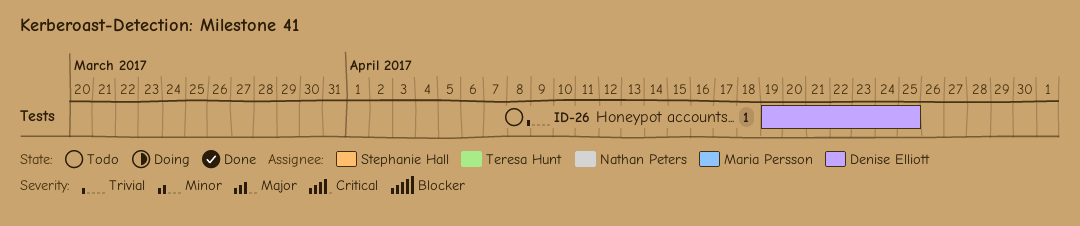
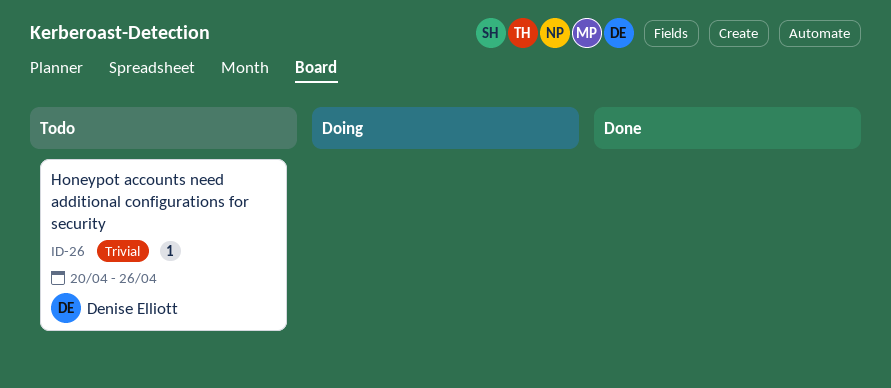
ID-26, start: Apr 19 -> Apr 20
ID-26, due: Apr 25 -> Apr 26

